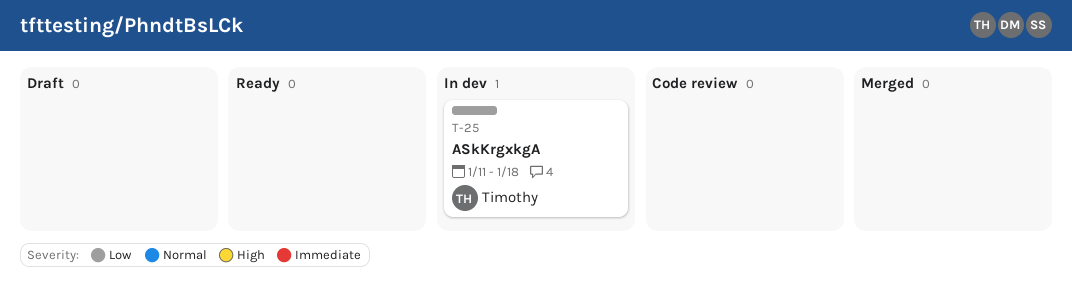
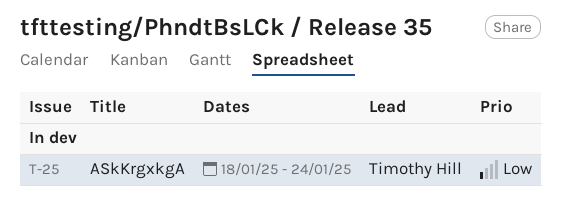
T-25, start: Jan 11 -> Jan 18
T-25, due: Jan 18 -> Jan 24

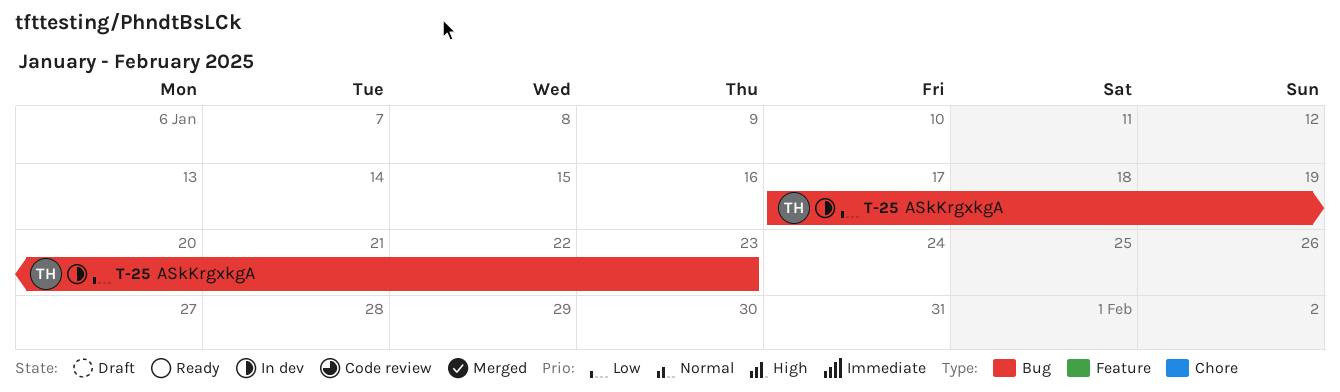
T-25, start: Jan 18 -> Jan 17
T-25, due: Jan 24 -> Jan 23

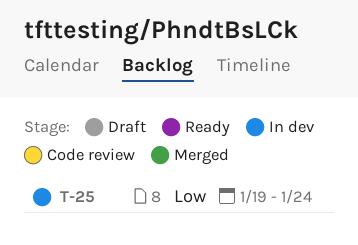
T-25, start: Jan 17 -> Jan 19
T-25, due: Jan 23 -> Jan 24

